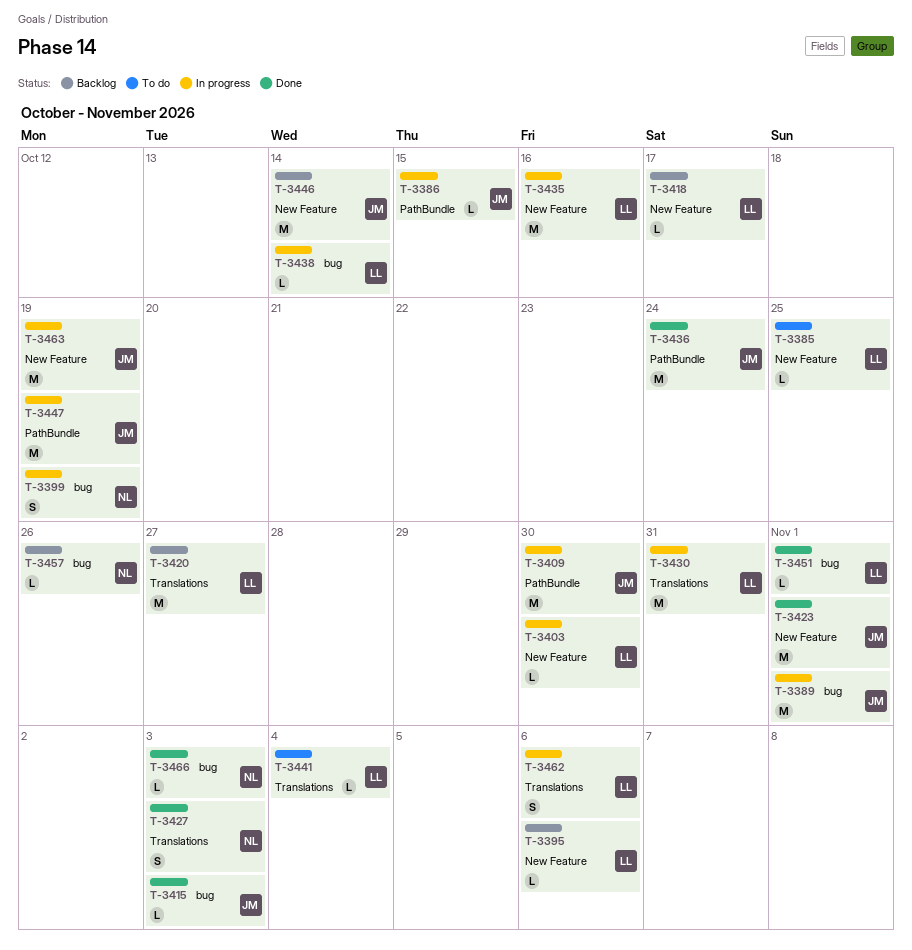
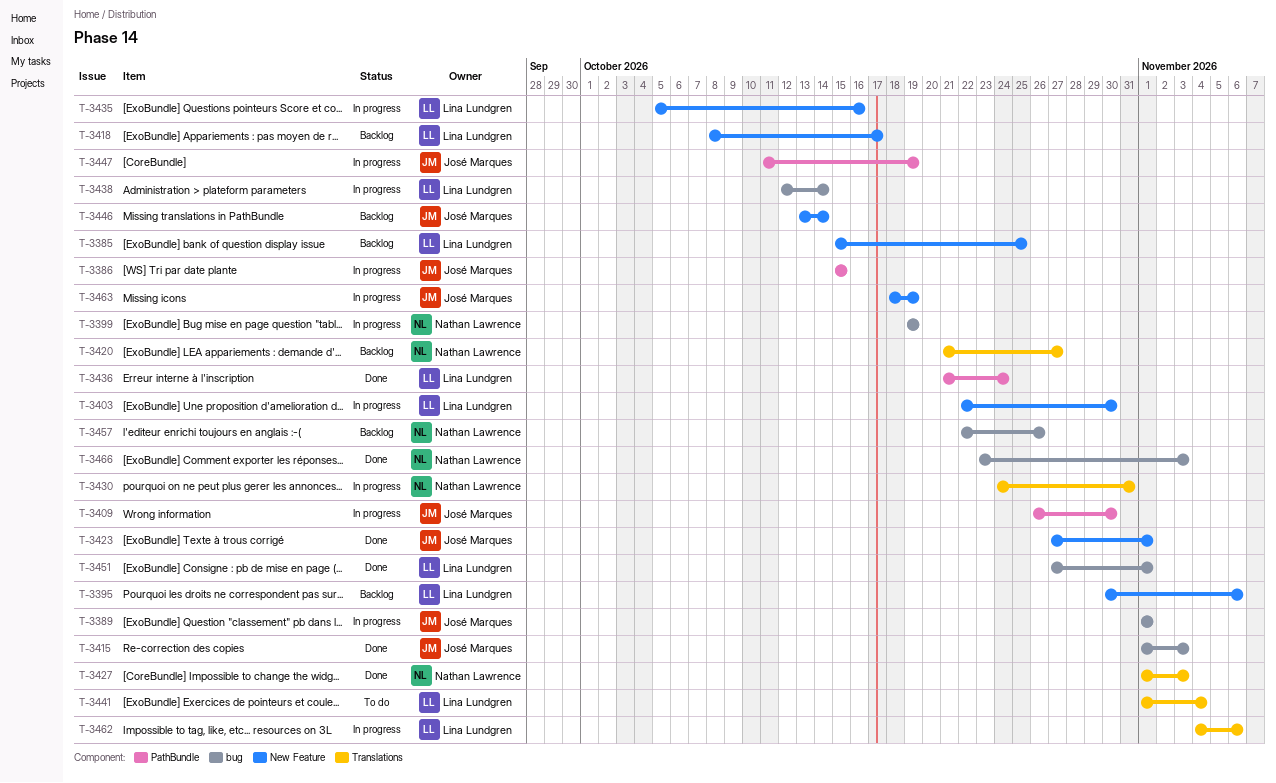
T-3385, status: To do -> Backlog
T-3420, owner: Lina Lundgren -> Nathan Lawrence
T-3430, owner: Lina Lundgren -> Nathan Lawrence
T-3436, owner: José Marques -> Lina Lundgren

